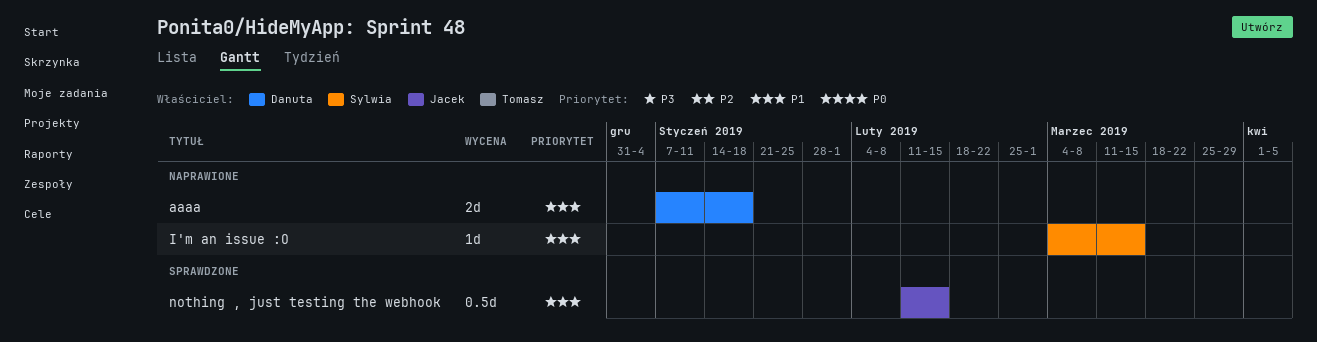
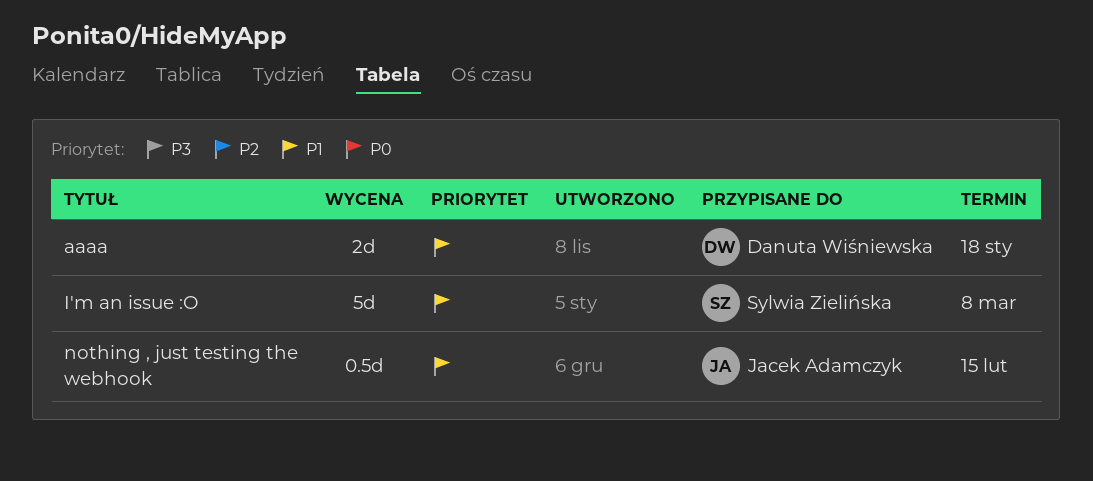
I'm an issue :O, estimate: 1d -> 5d
I'm an issue :O, due: Mar 15 -> Mar 8

